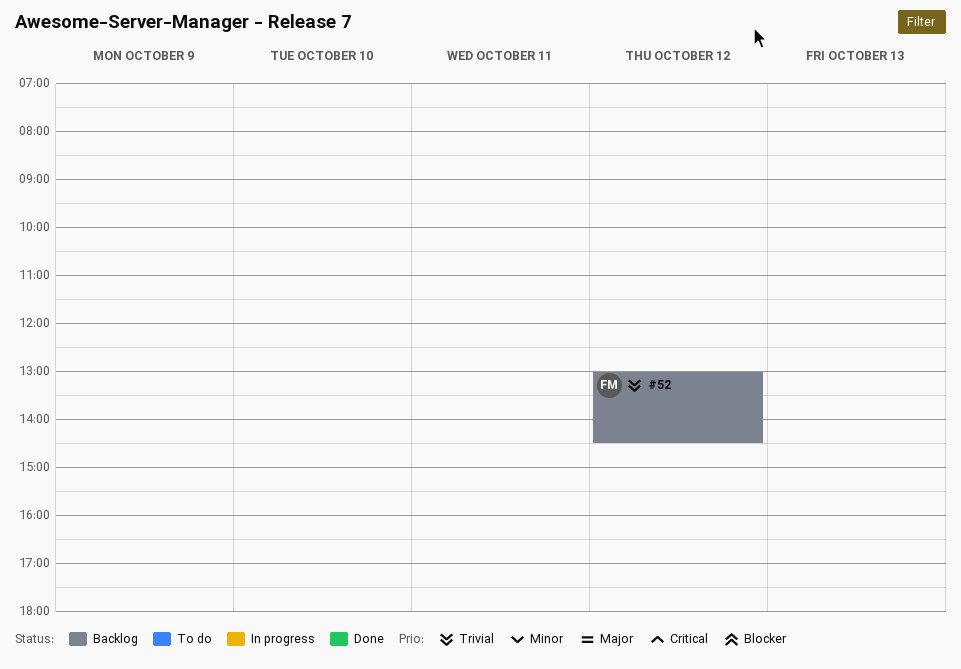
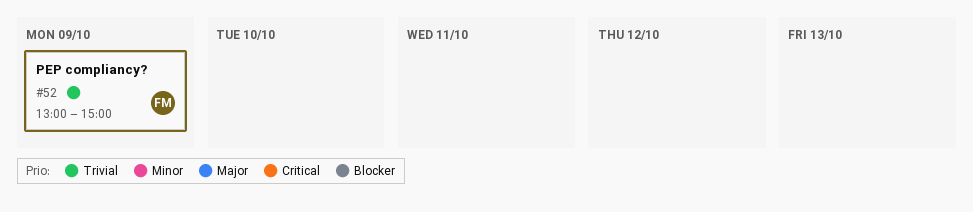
#52, day: Oct 12 -> Oct 9
#52, ends: 14:30 -> 15:00

